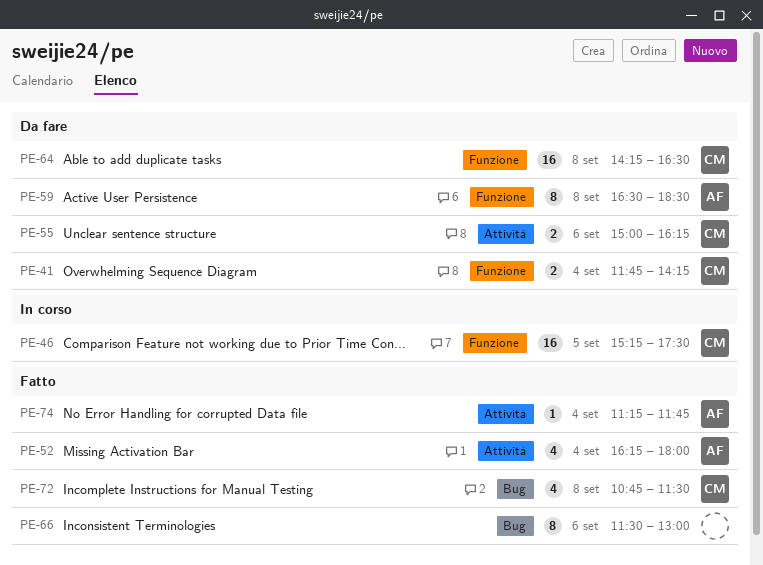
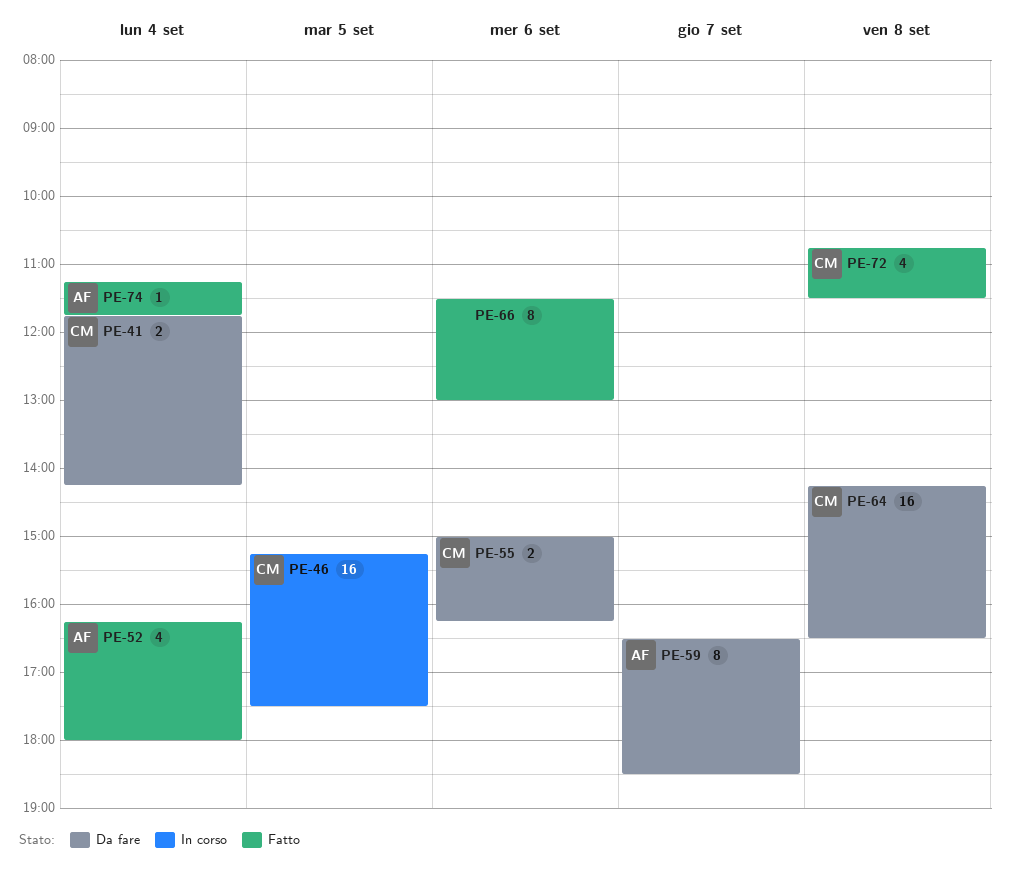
PE-59, day: Sep 8 -> Sep 7

